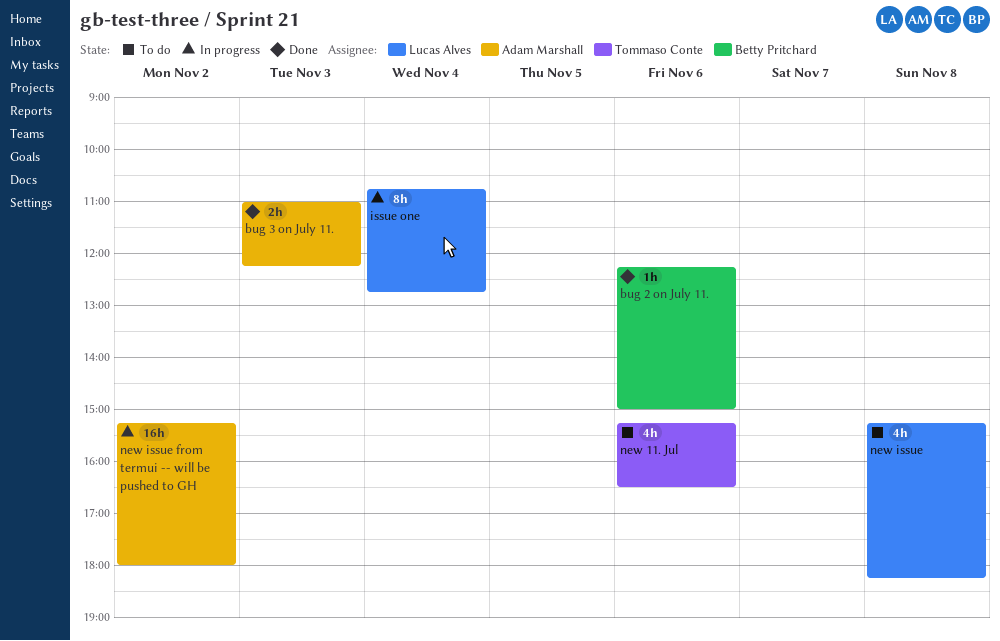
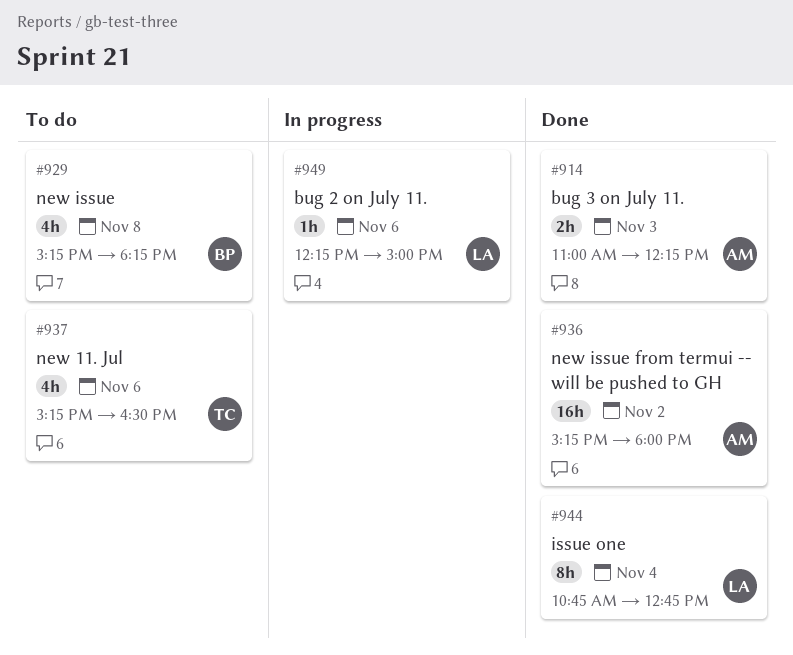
bug 2 on July 11., status: Done -> In progress
bug 2 on July 11., owner: Betty Pritchard -> Lucas Alves
issue one, status: In progress -> Done
new issue, owner: Lucas Alves -> Betty Pritchard
new issue from termui -- will be pushed to GH, status: In progress -> Done

